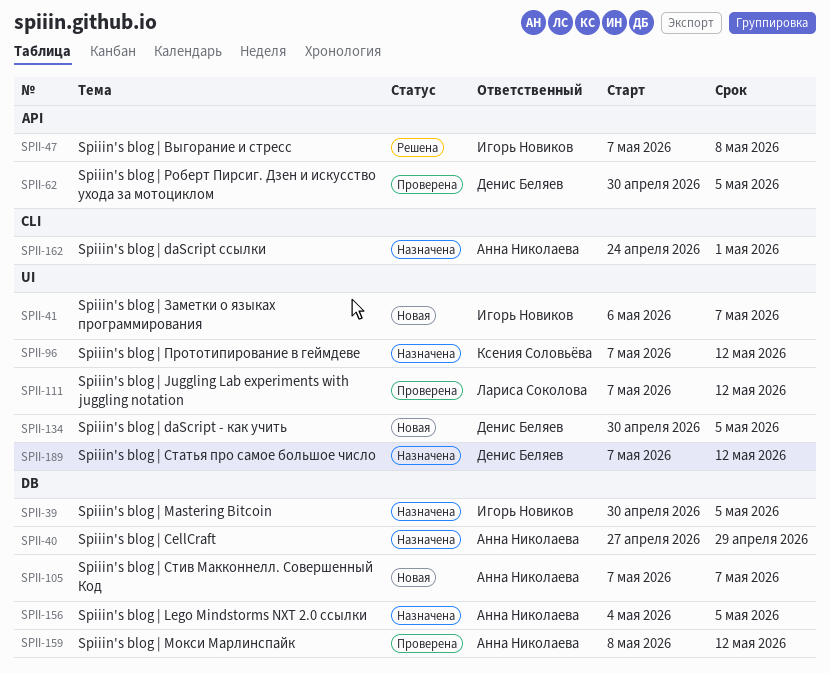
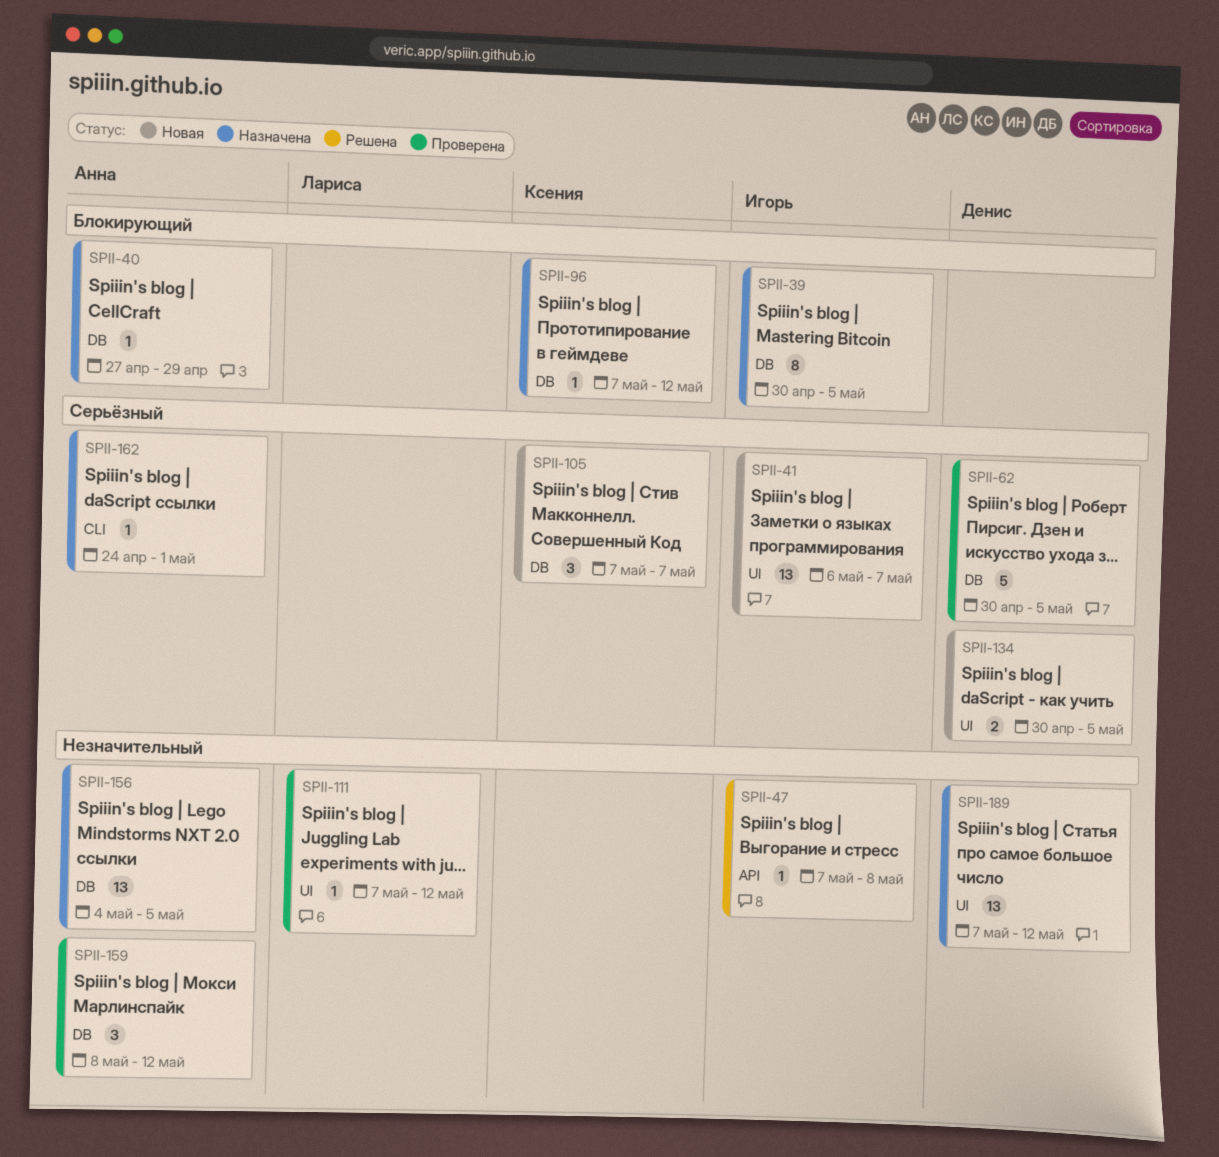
SPII-62, label: API -> DB
SPII-96, label: UI -> DB
SPII-105, owner: Анна Николаева -> Ксения Соловьёва

